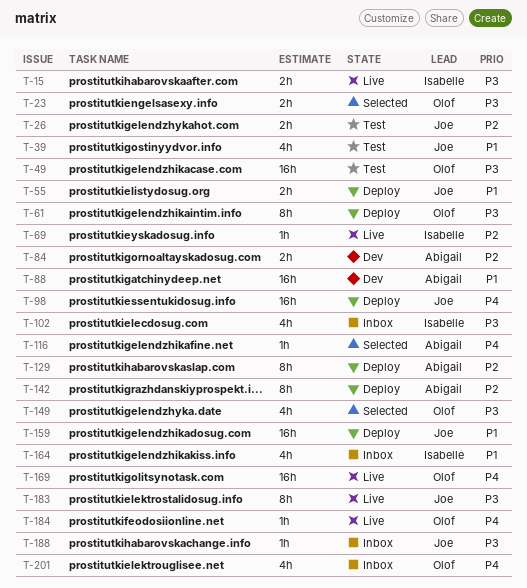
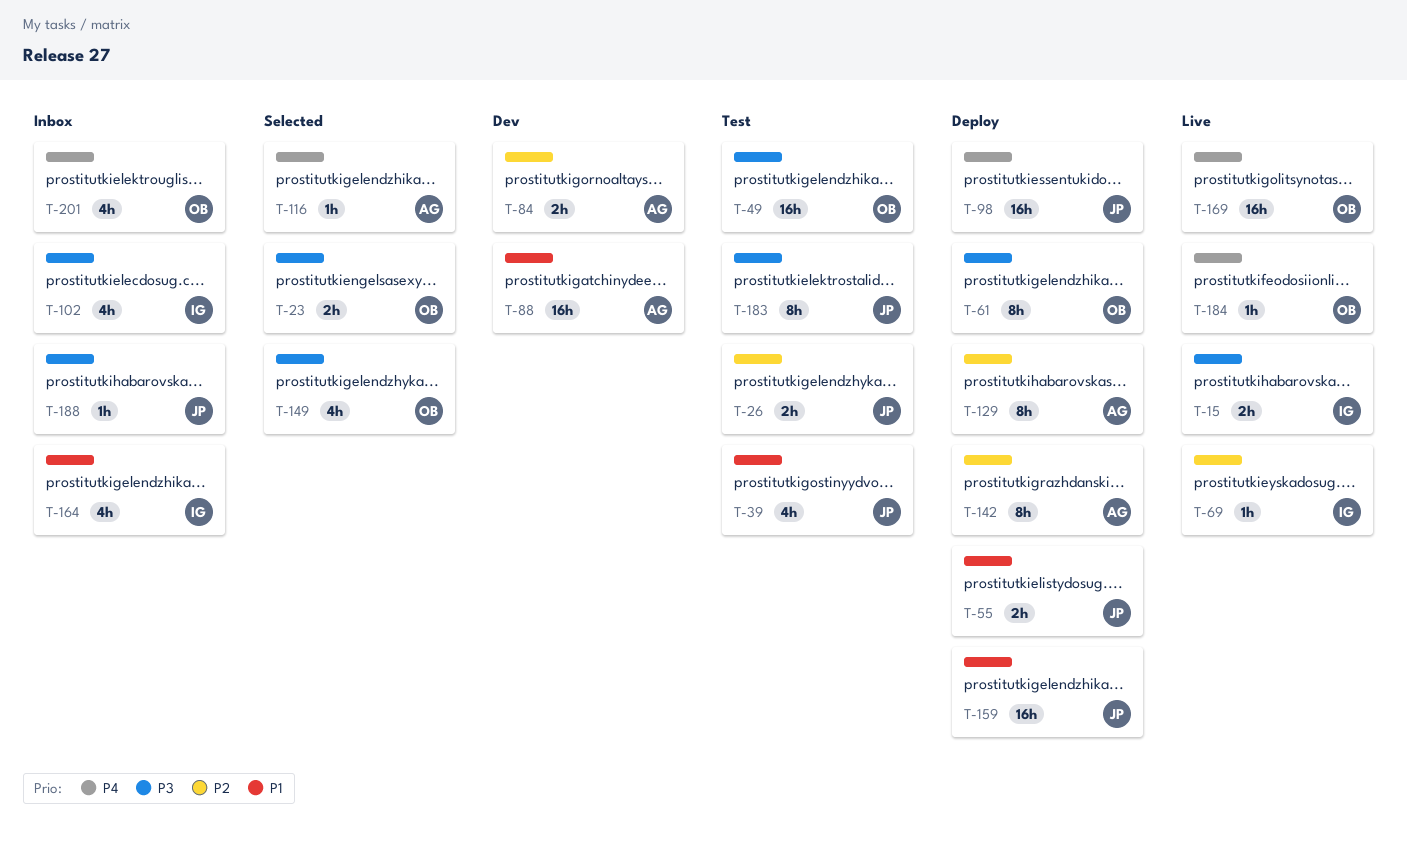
T-183, status: Live -> Test

